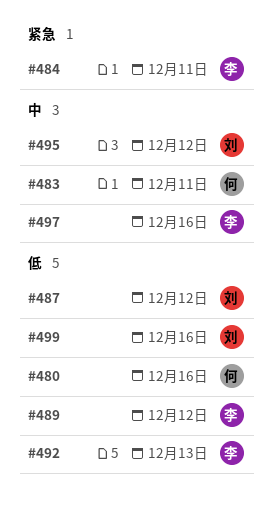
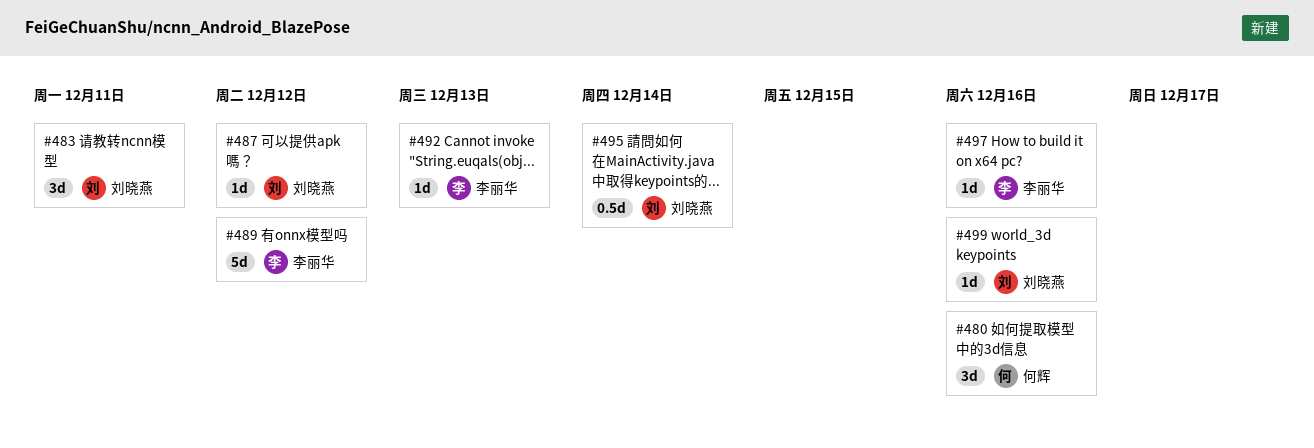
#483, owner: 何辉 -> 刘晓燕
#484: present -> none
#495, due: Dec 12 -> Dec 14

